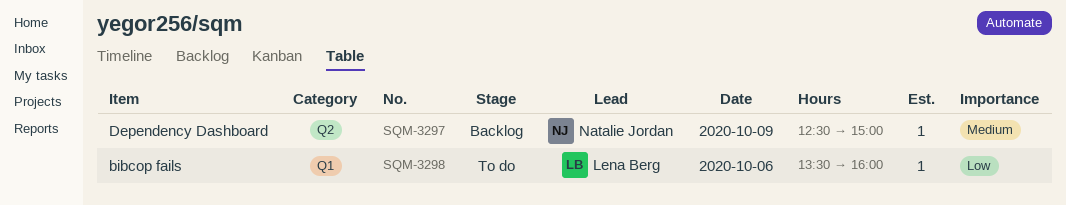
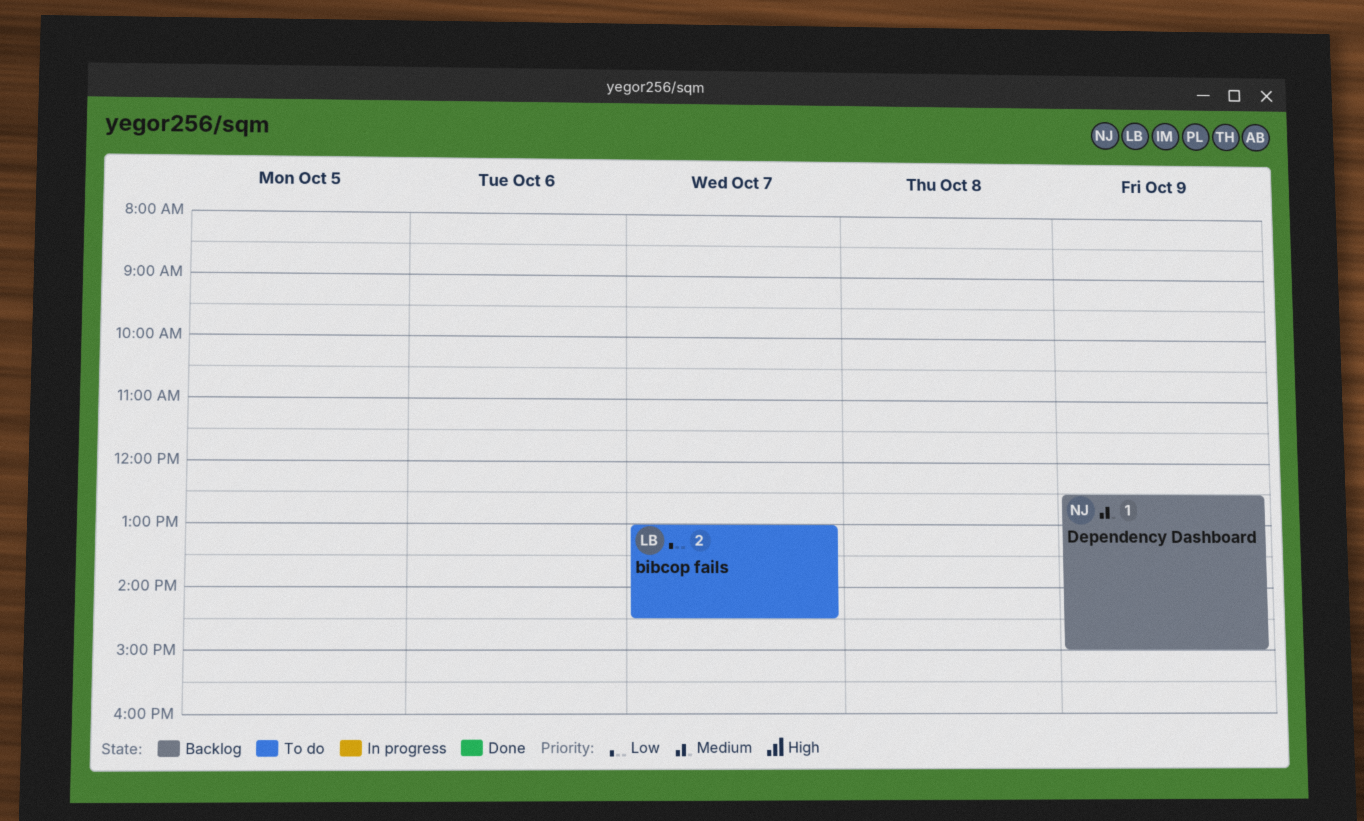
bibcop fails, estimate: 1 -> 2
bibcop fails, day: Oct 6 -> Oct 7
bibcop fails, begins: 13:30 -> 13:00
bibcop fails, ends: 16:00 -> 14:30

